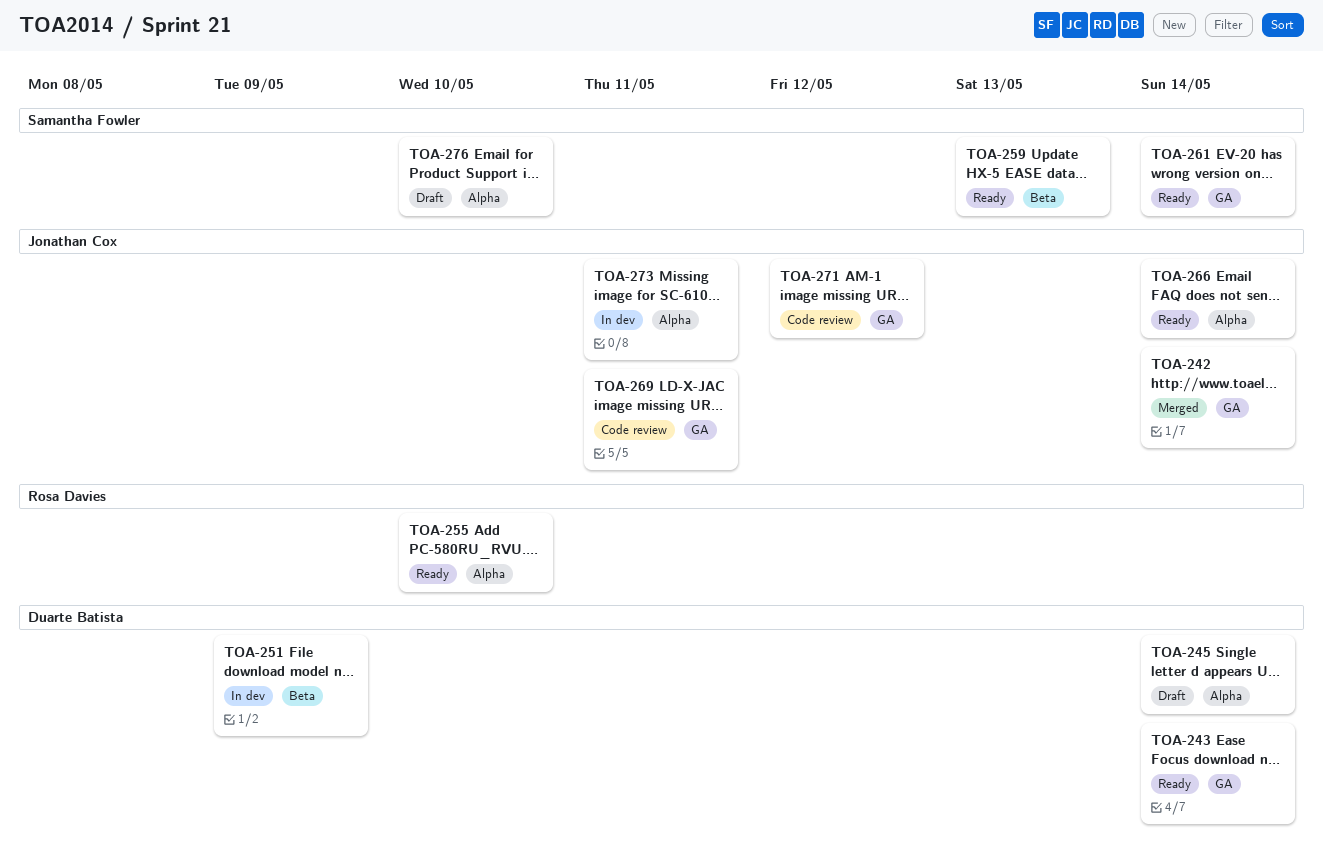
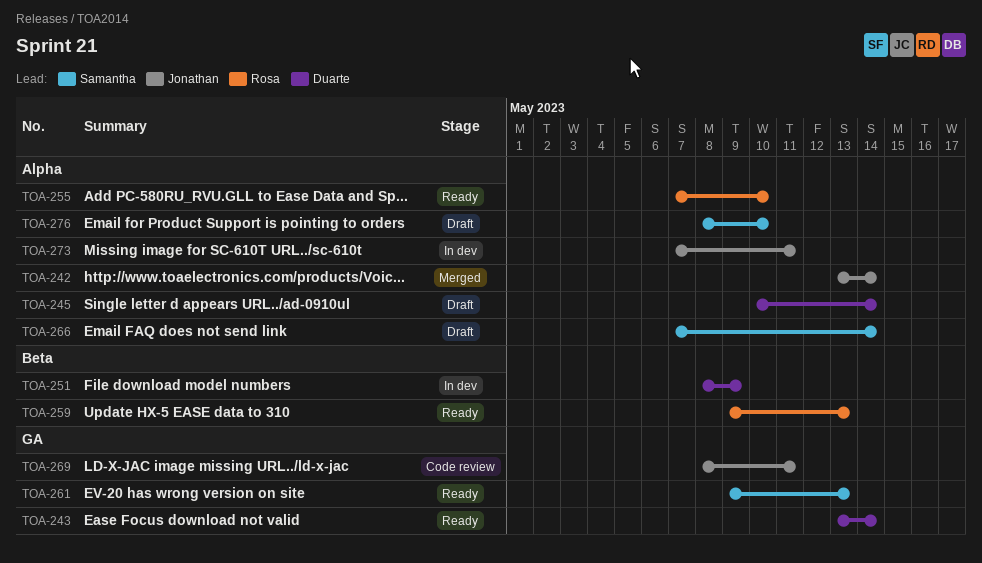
TOA-242, label: GA -> Alpha
TOA-259, owner: Samantha Fowler -> Rosa Davies
TOA-261, due: May 14 -> May 13
TOA-266, status: Ready -> Draft
TOA-266, owner: Jonathan Cox -> Samantha Fowler
TOA-271: present -> none

